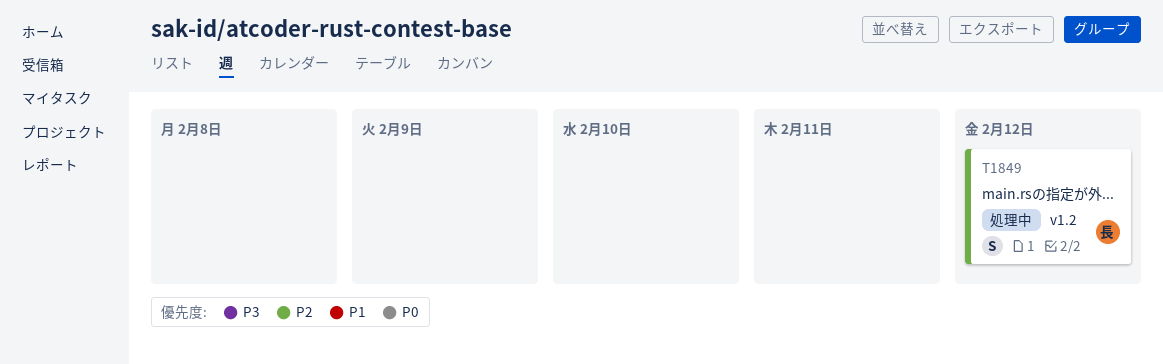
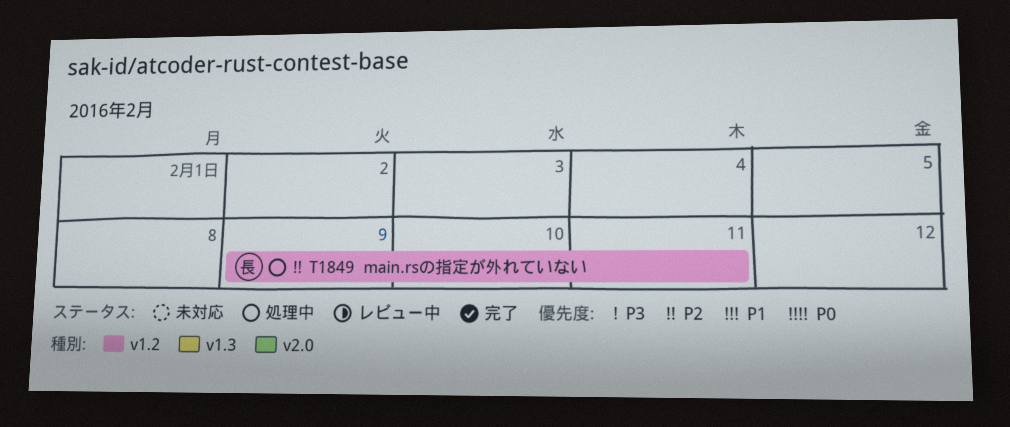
T1849, due: Feb 12 -> Feb 11

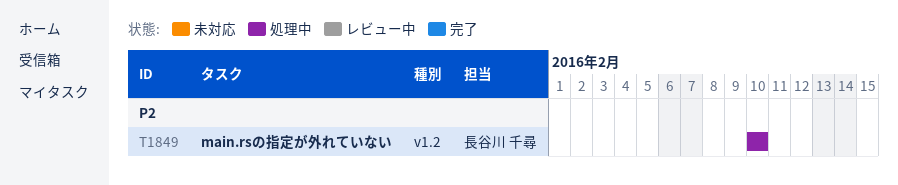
T1849, start: Feb 9 -> Feb 10
T1849, due: Feb 11 -> Feb 10

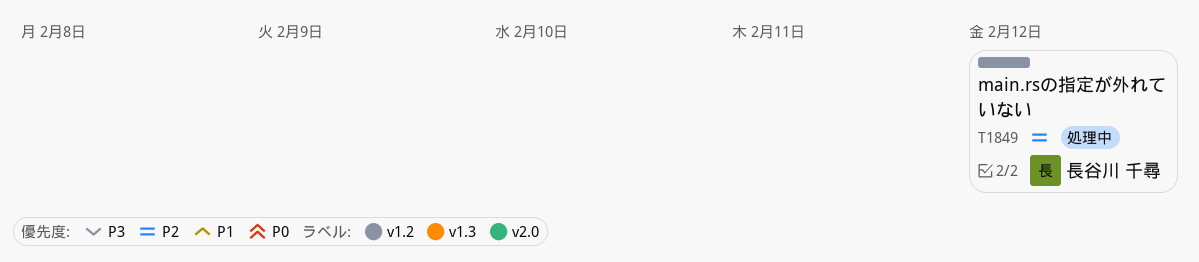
T1849, due: Feb 10 -> Feb 12

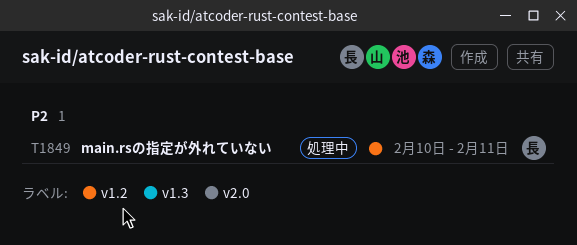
T1849, due: Feb 12 -> Feb 11

